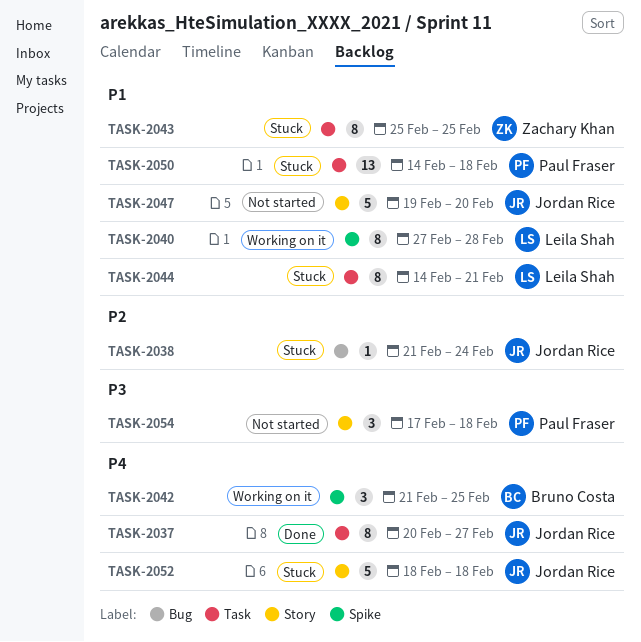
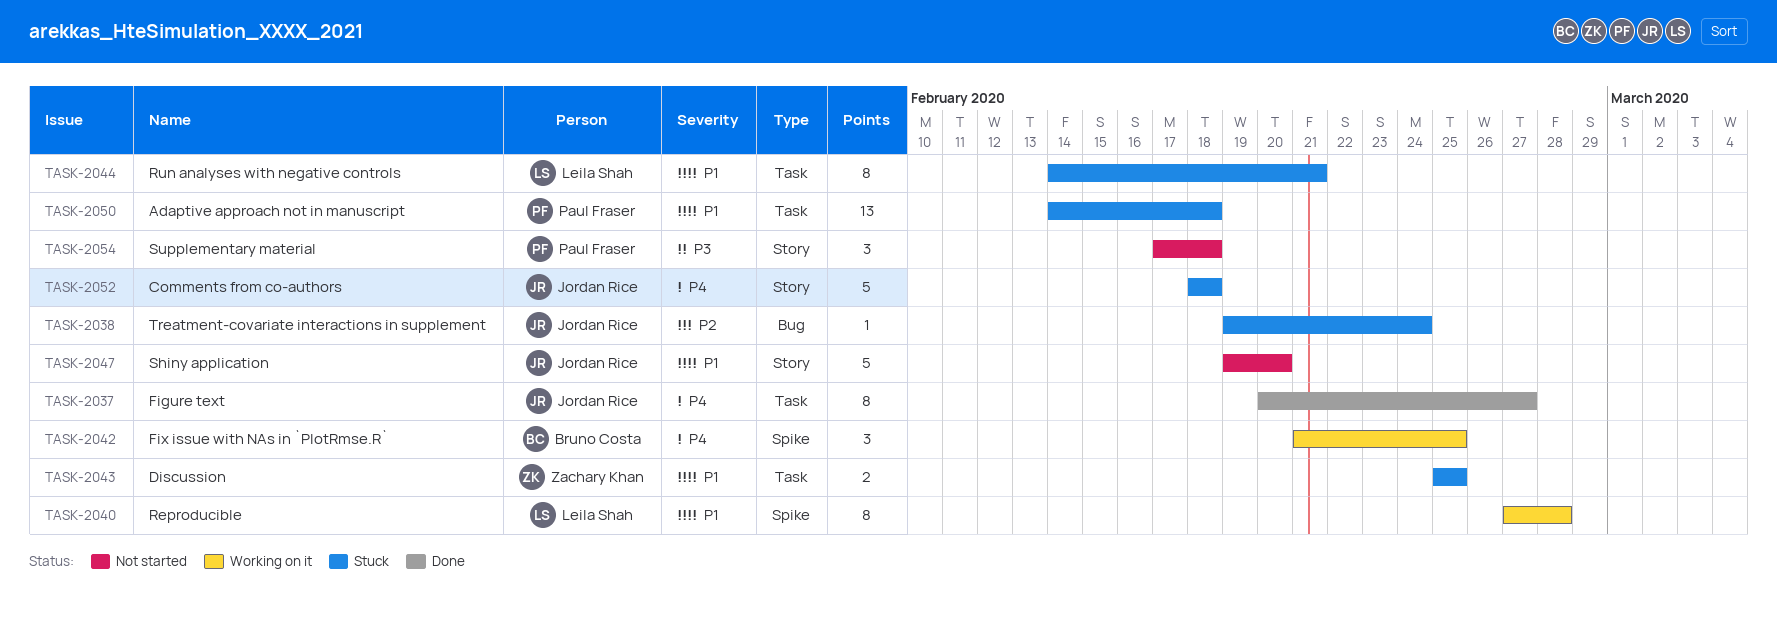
TASK-2038, start: Feb 21 -> Feb 19
TASK-2043, estimate: 8 -> 2

